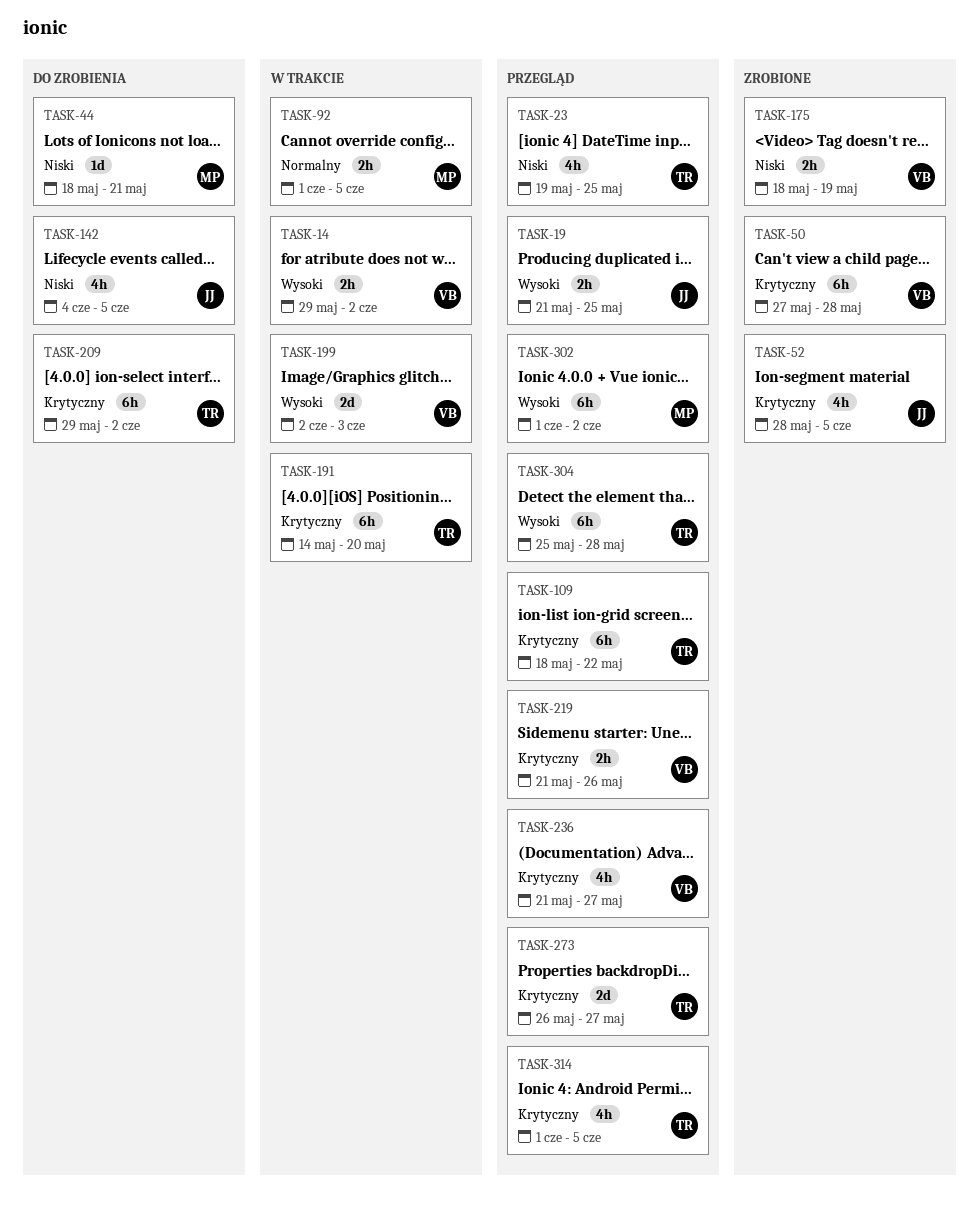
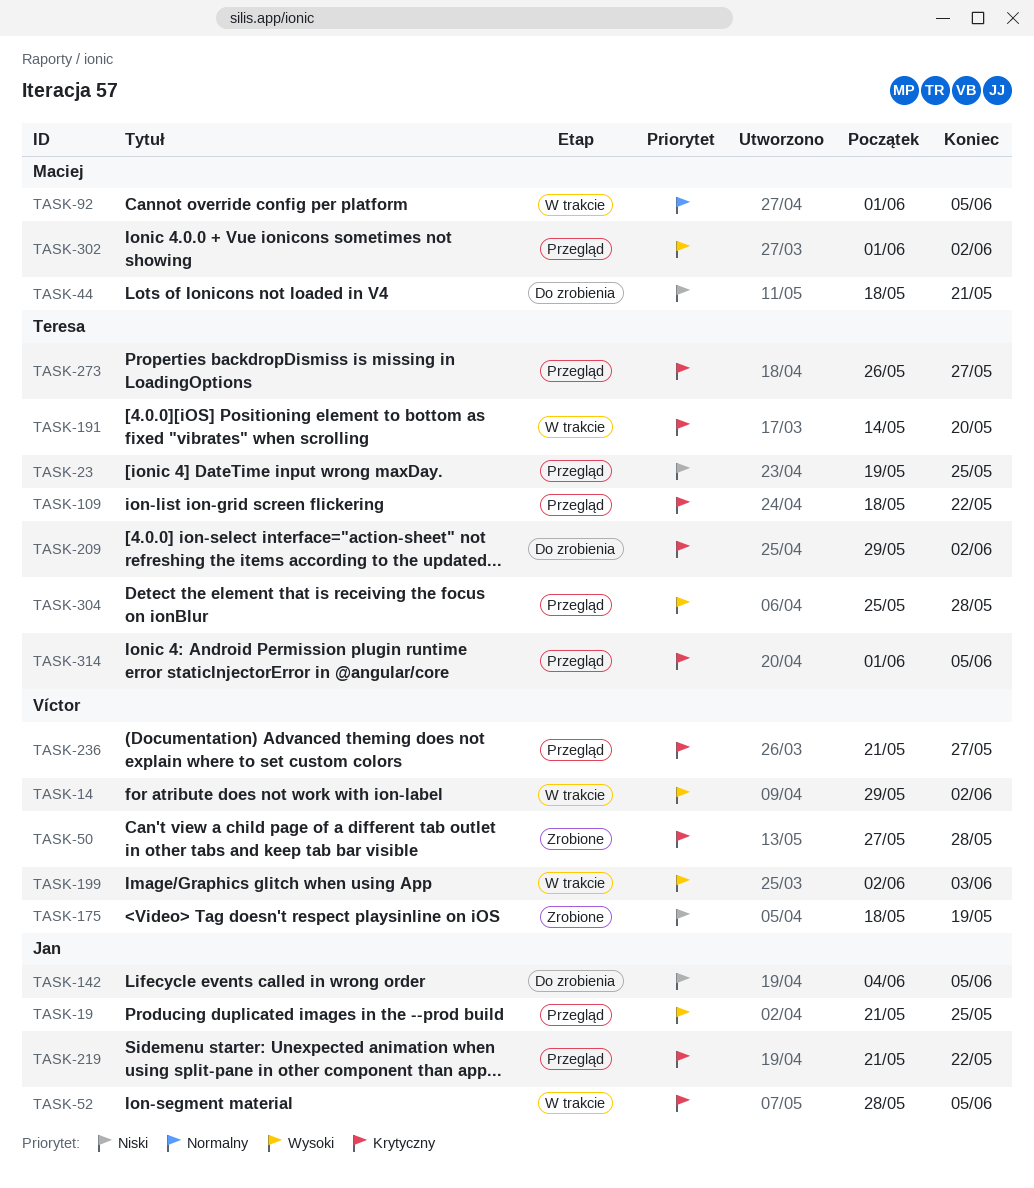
TASK-52, status: Zrobione -> W trakcie
TASK-219, owner: Víctor -> Jan
TASK-219, due: May 26 -> May 22

